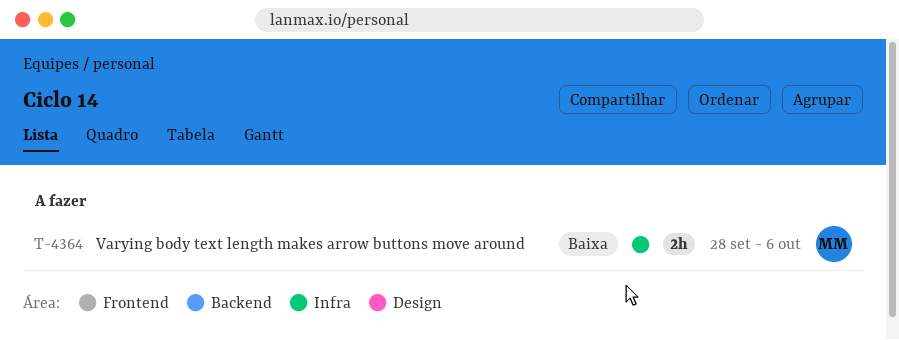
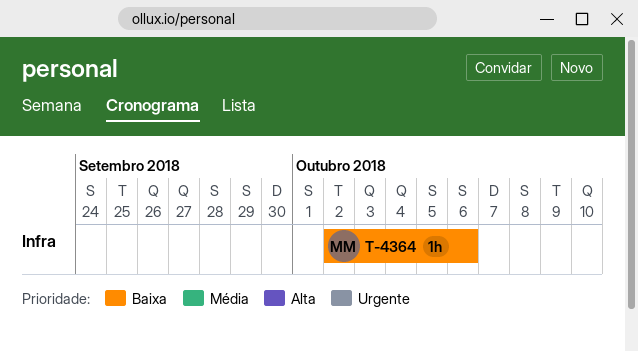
T-4364, estimate: 2h -> 1h
T-4364, start: Sep 28 -> Oct 2

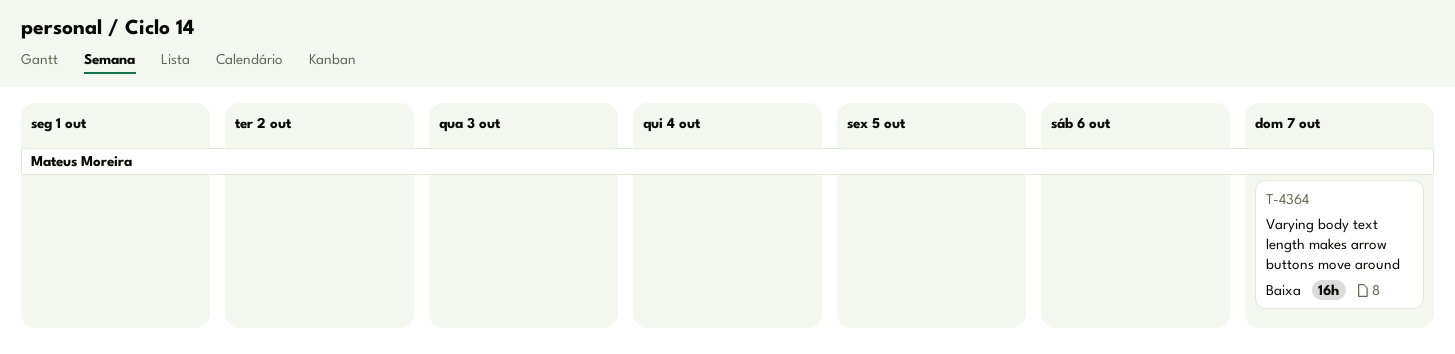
T-4364, estimate: 1h -> 16h
T-4364, due: Oct 6 -> Oct 7

